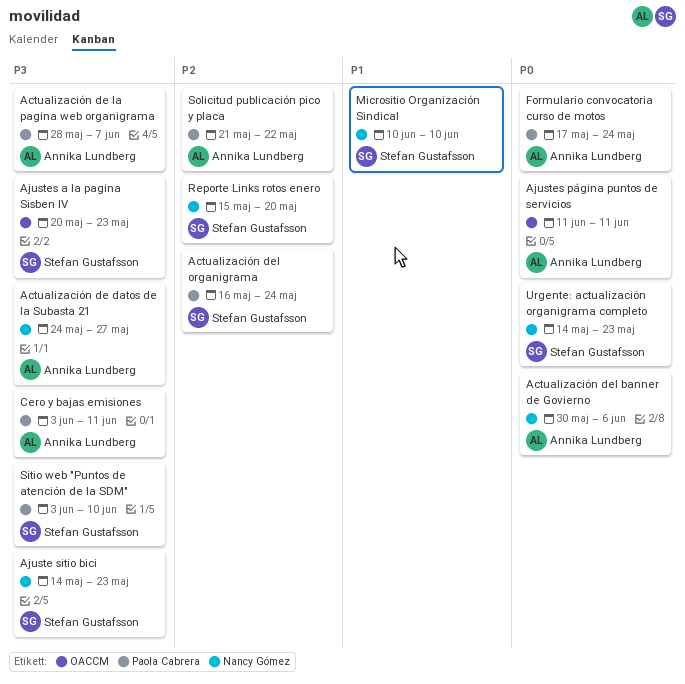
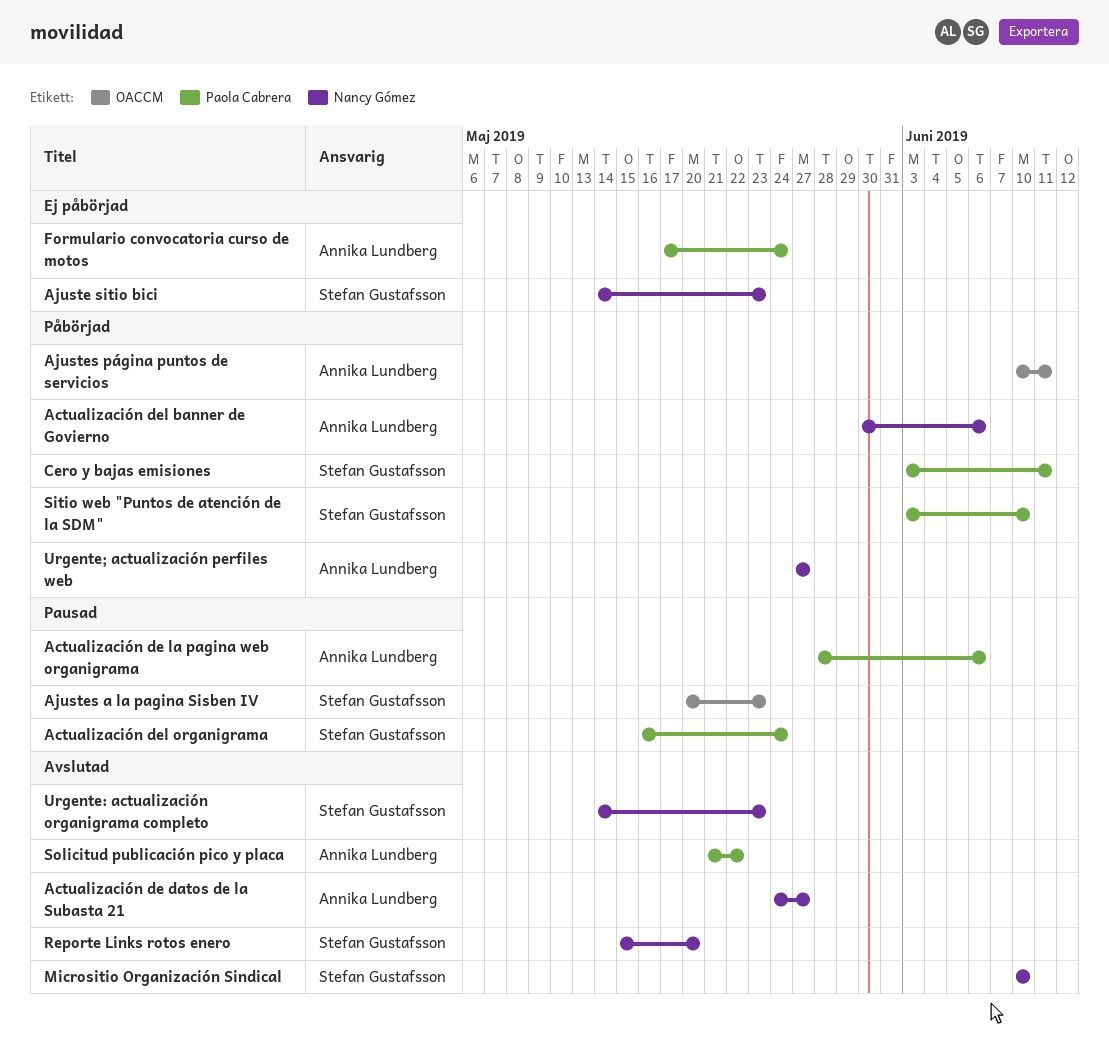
Actualización de la pagina web organigrama, due: Jun 7 -> Jun 6
Ajustes página puntos de servicios, start: Jun 11 -> Jun 10
Cero y bajas emisiones, owner: Annika Lundberg -> Stefan Gustafsson
Urgente; actualización perfiles web: none -> present

